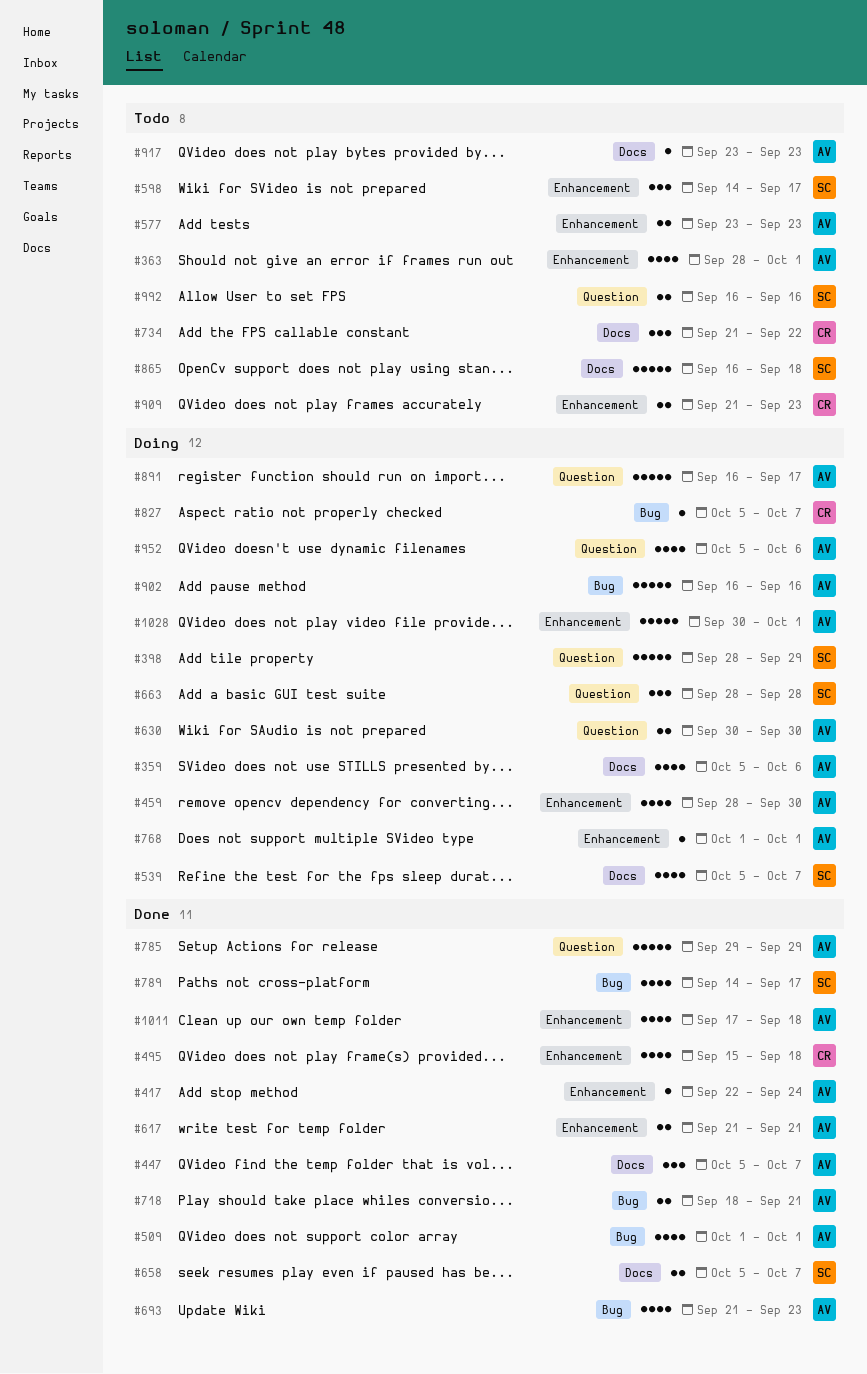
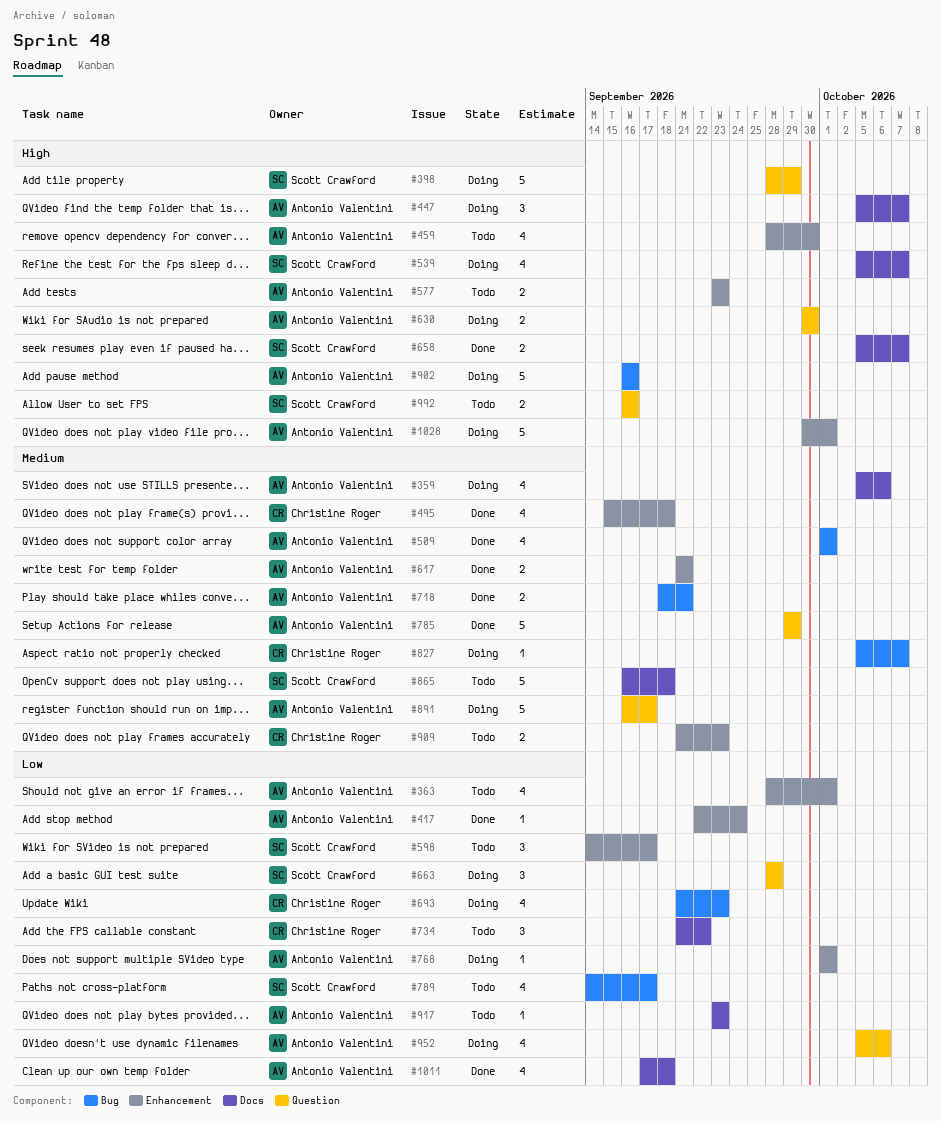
#447, status: Done -> Doing
#459, status: Doing -> Todo
#693, status: Done -> Doing
#693, owner: Antonio Valentini -> Christine Roger
#789, status: Done -> Todo
#1011, label: Enhancement -> Docs

